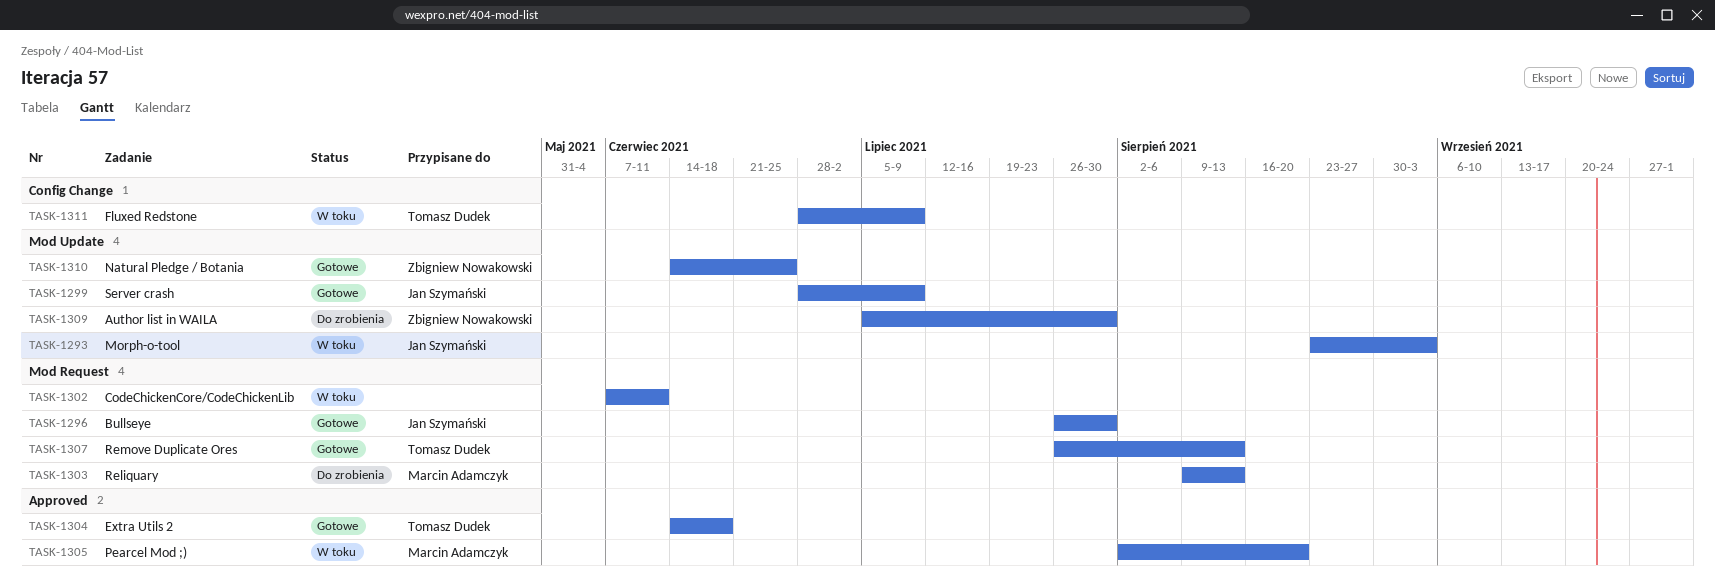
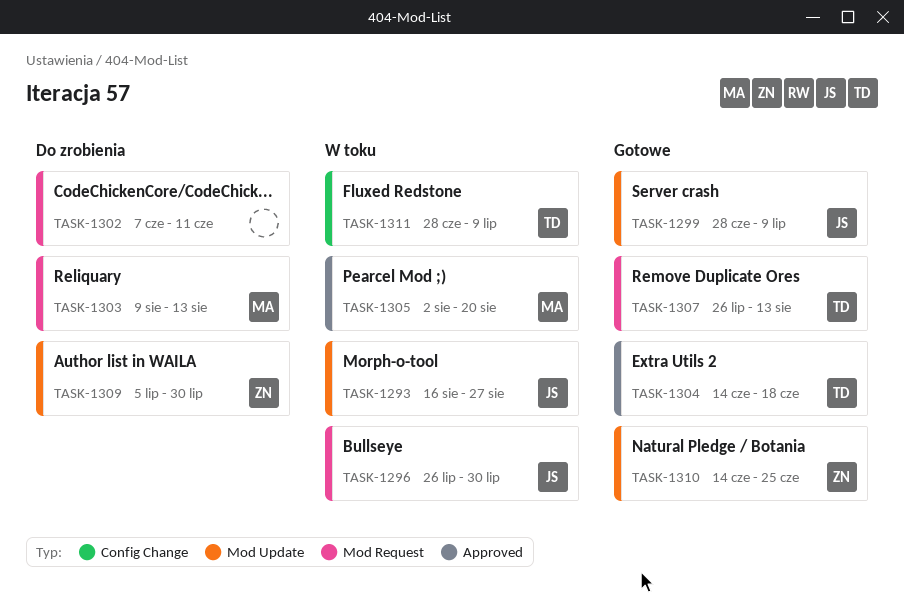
TASK-1293, start: Aug 23 -> Aug 16
TASK-1293, due: Sep 3 -> Aug 27
TASK-1296, status: Gotowe -> W toku
TASK-1302, status: W toku -> Do zrobienia

